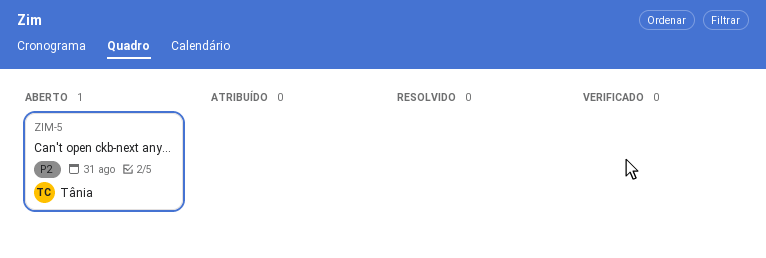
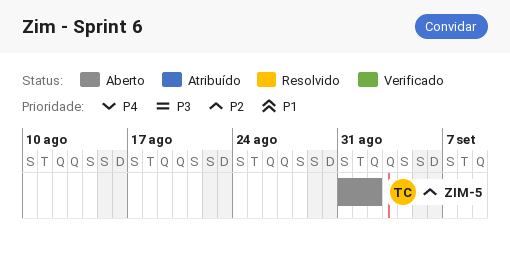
ZIM-5, due: Aug 31 -> Sep 2

